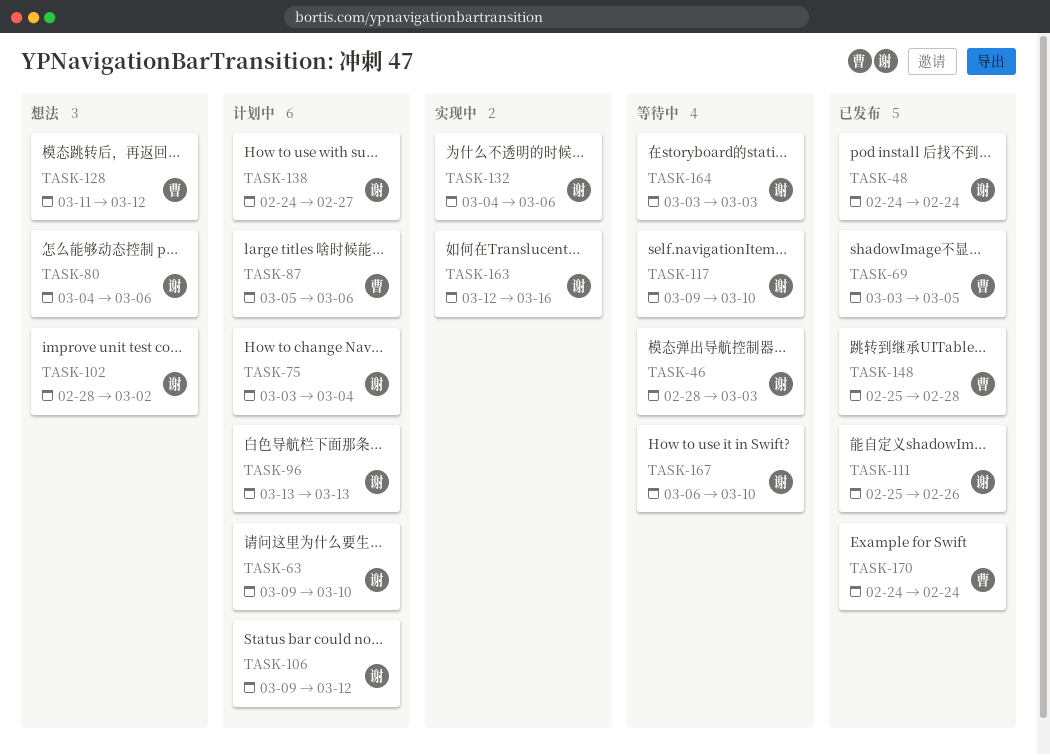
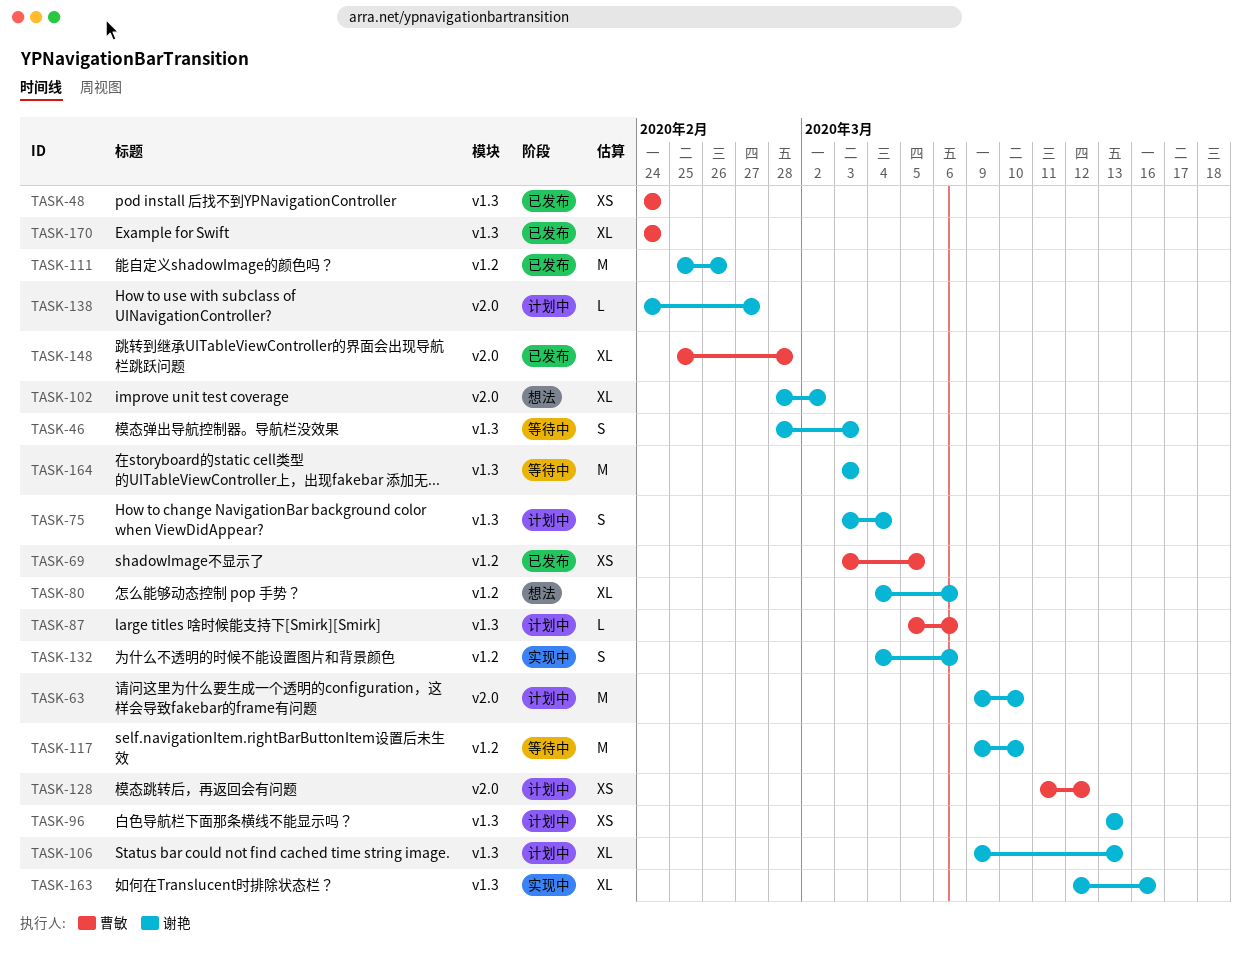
TASK-48, owner: 谢艳 -> 曹敏
TASK-106, due: Mar 12 -> Mar 13
TASK-128, status: 想法 -> 计划中
TASK-167: present -> none

